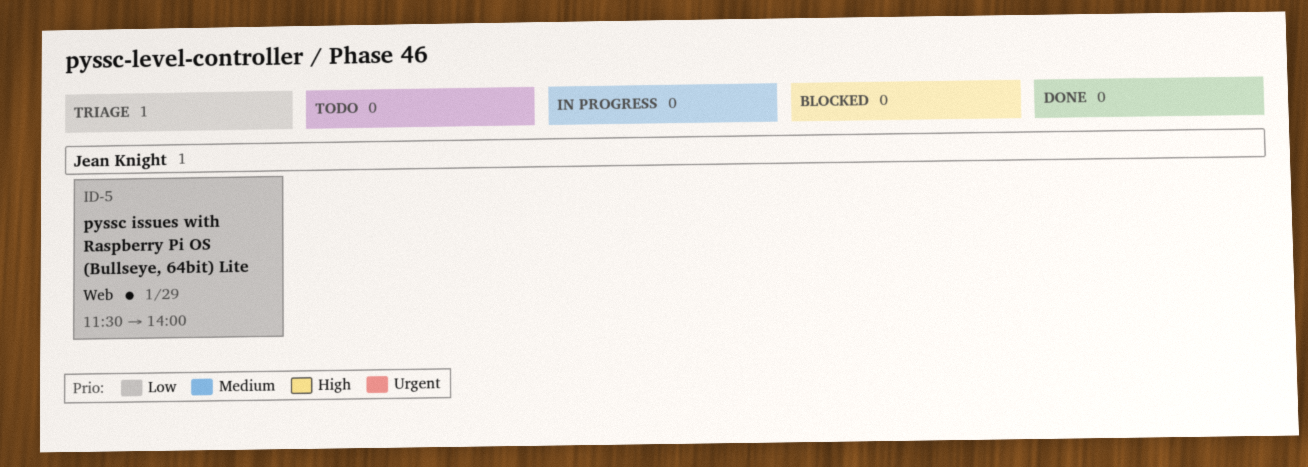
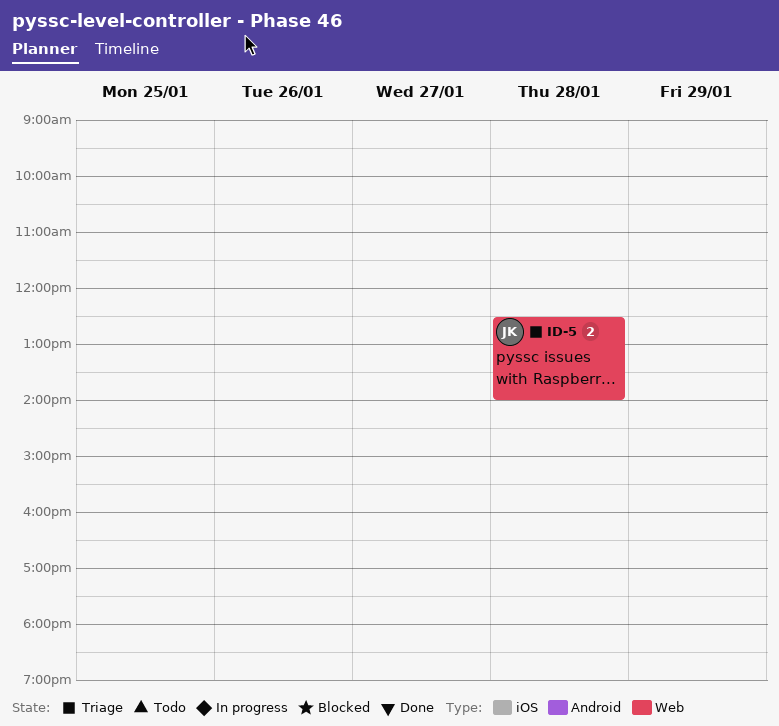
ID-5, estimate: 1 -> 2
ID-5, day: Jan 29 -> Jan 28
ID-5, begins: 11:30 -> 12:30

